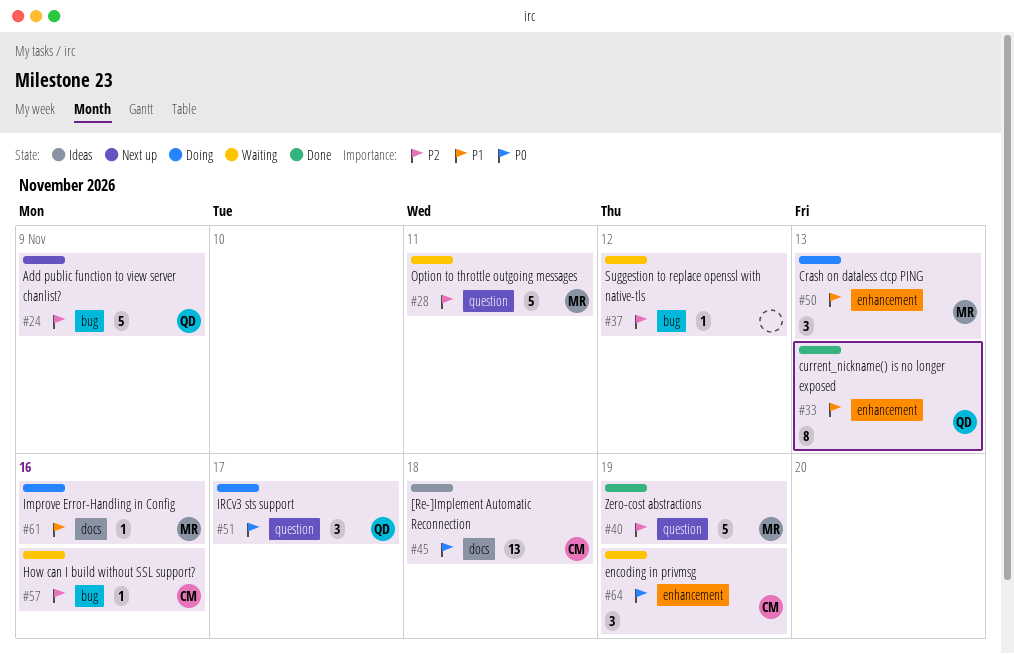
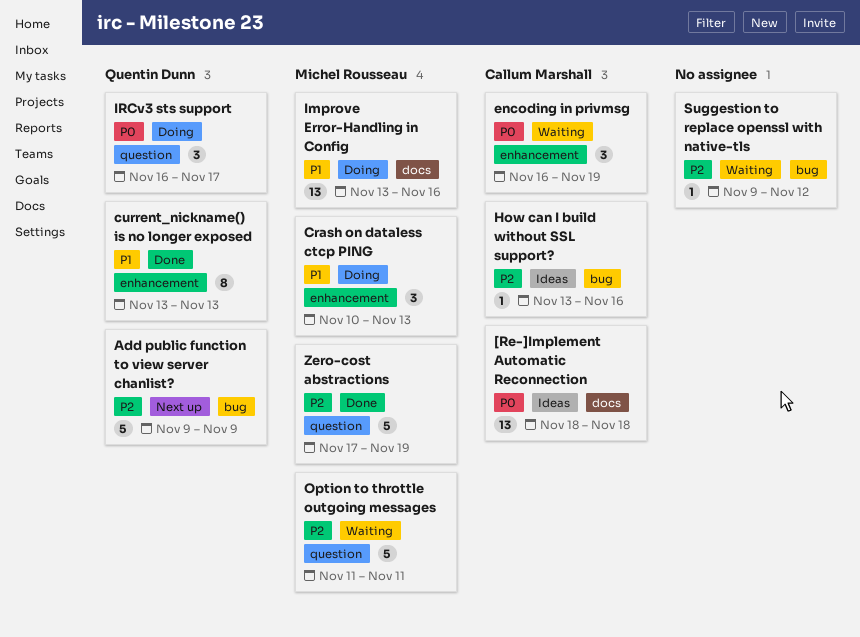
How can I build without SSL support?, status: Waiting -> Ideas
Improve Error-Handling in Config, estimate: 1 -> 13

